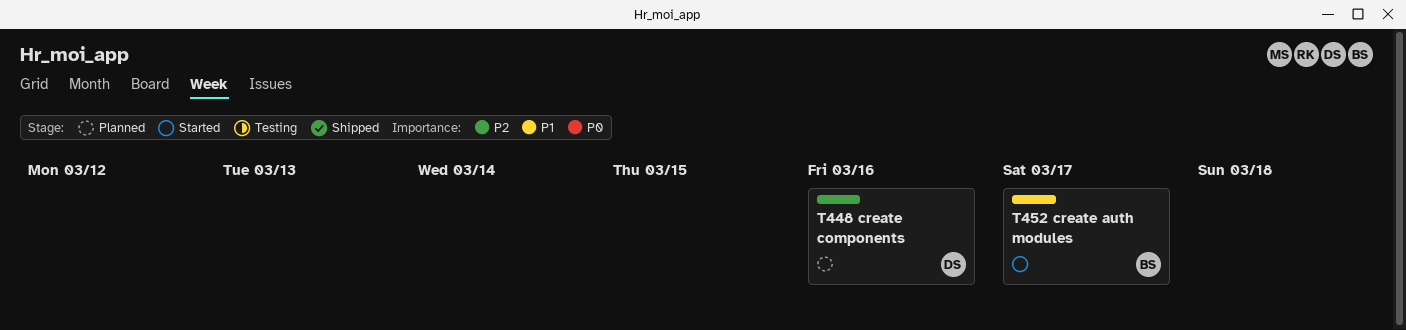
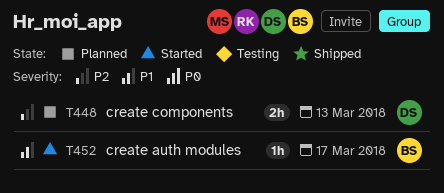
T448, due: Mar 16 -> Mar 13

